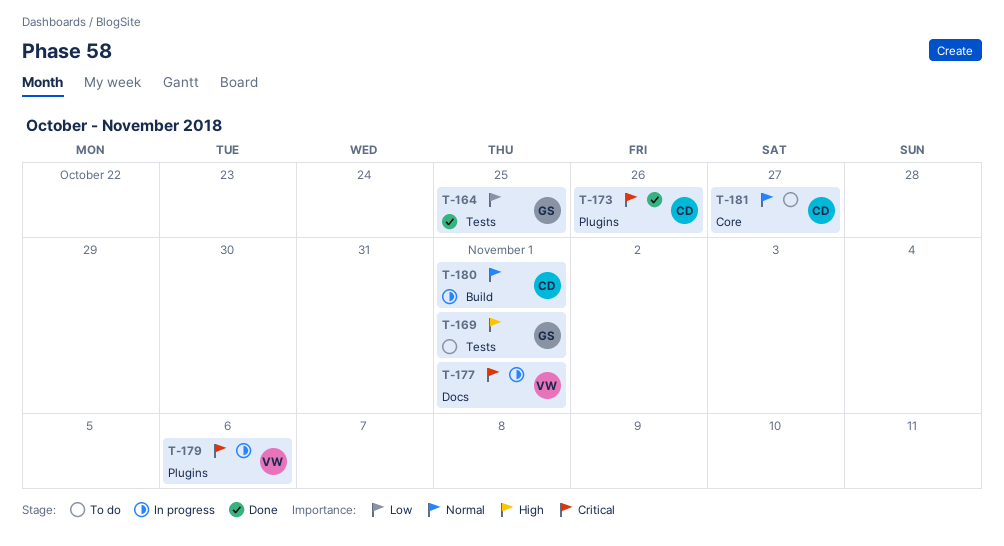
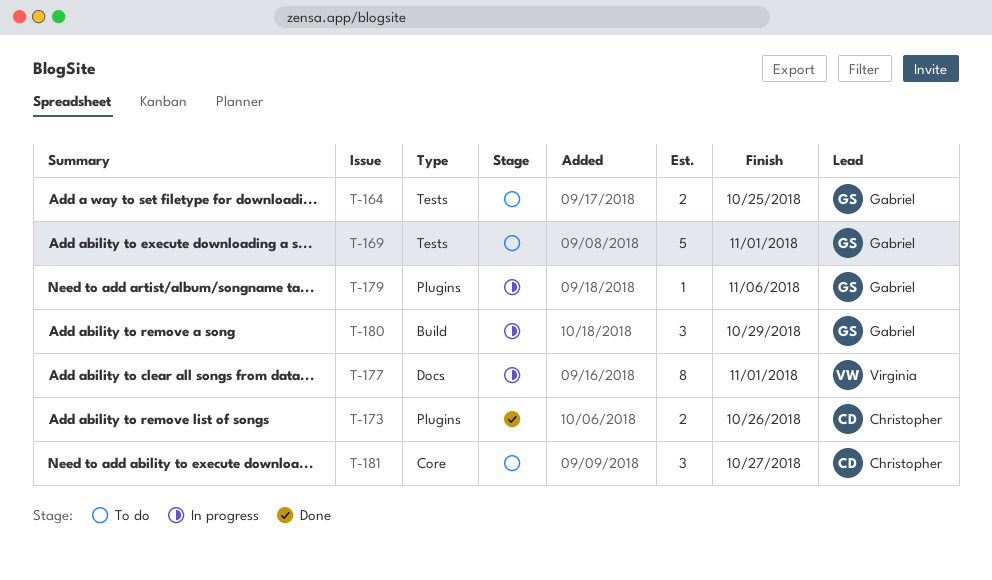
T-164, status: Done -> To do
T-179, owner: Virginia -> Gabriel
T-180, owner: Christopher -> Gabriel
T-180, due: Nov 1 -> Oct 29

